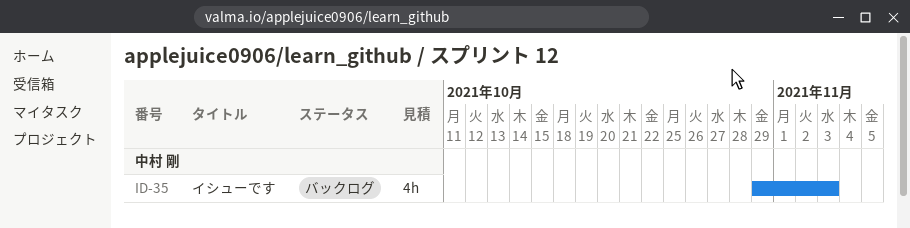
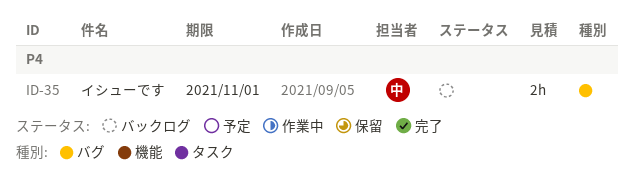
ID-35, estimate: 4h -> 2h
ID-35, due: Nov 3 -> Nov 1

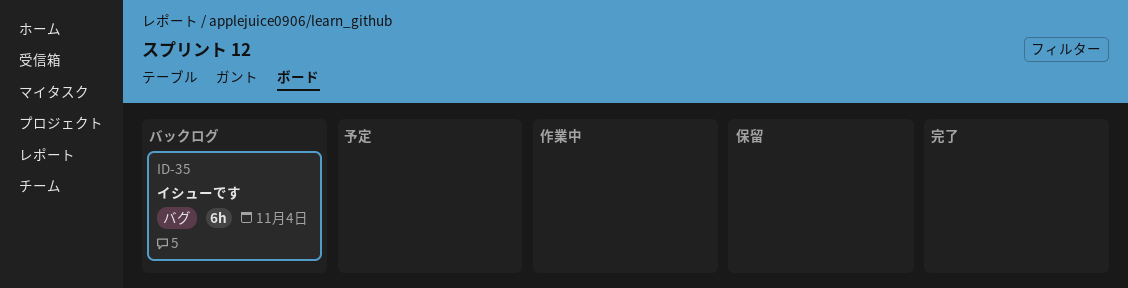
ID-35, estimate: 2h -> 6h
ID-35, due: Nov 1 -> Nov 4

